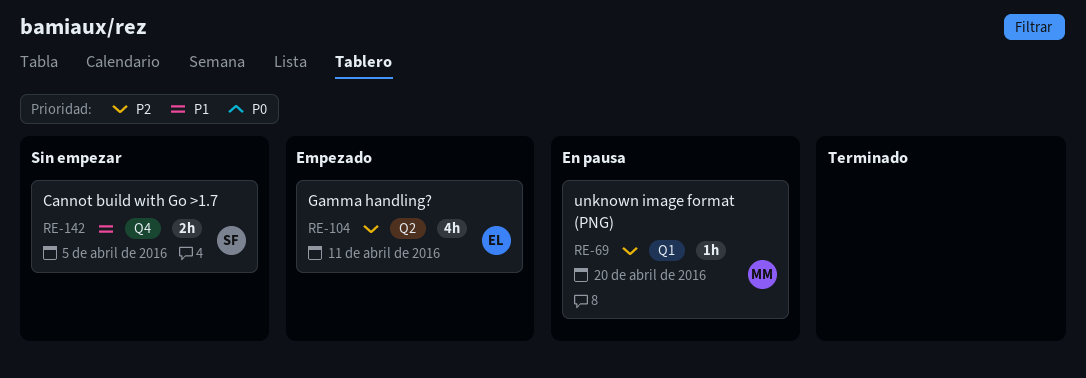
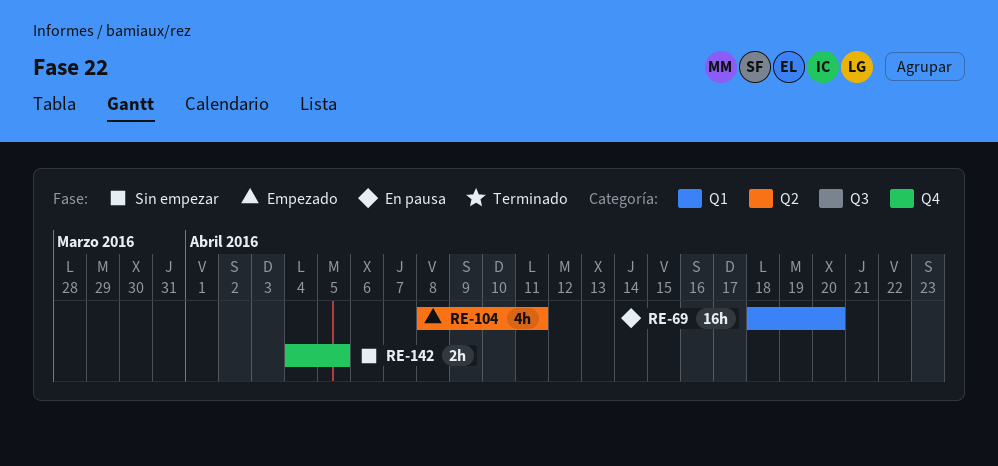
RE-69, estimate: 1h -> 16h

